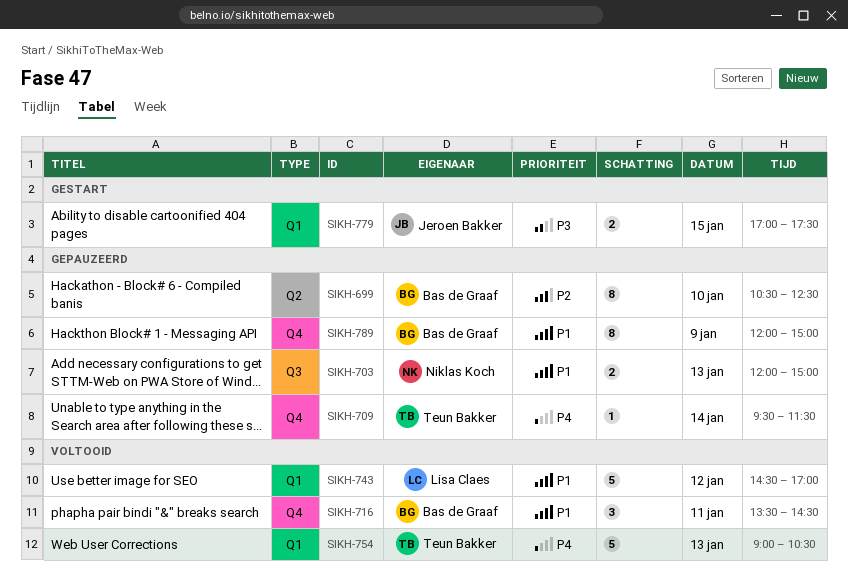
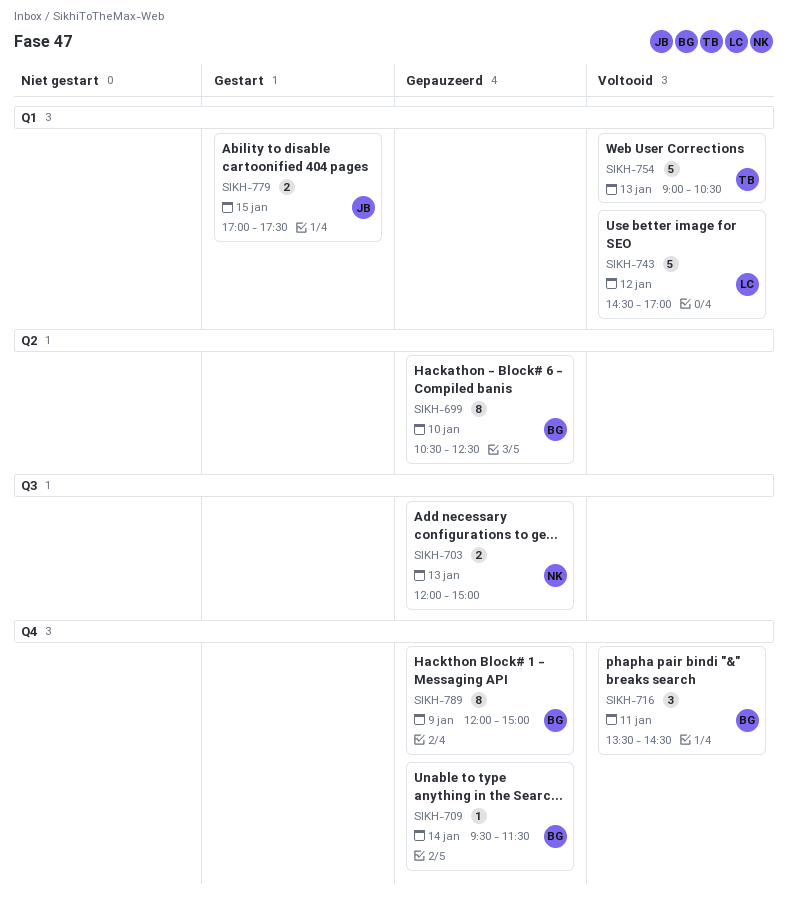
SIKH-709, owner: Teun Bakker -> Bas de Graaf

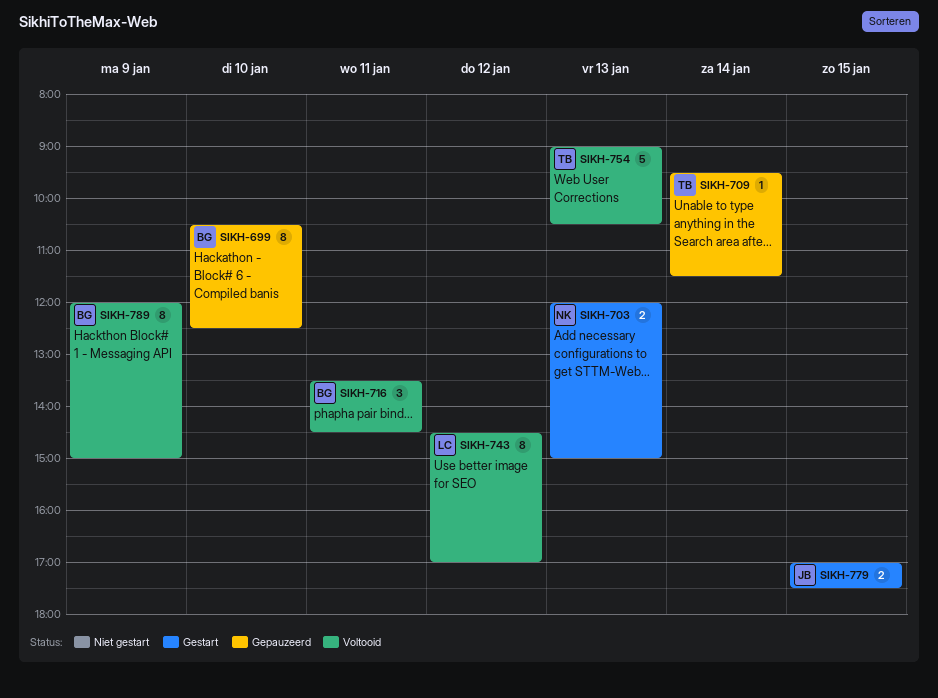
SIKH-703, status: Gepauzeerd -> Gestart
SIKH-709, owner: BG -> TB
SIKH-743, estimate: 5 -> 8
SIKH-789, status: Gepauzeerd -> Voltooid

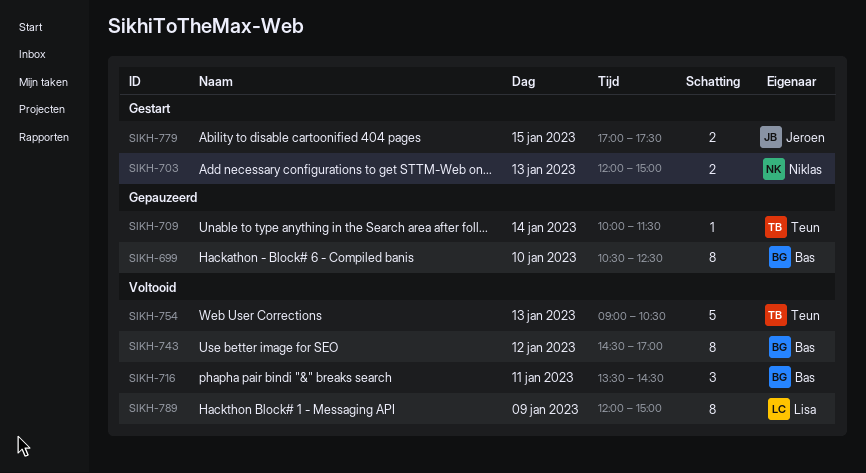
SIKH-709, begins: 09:30 -> 10:00
SIKH-743, owner: Lisa -> Bas
SIKH-789, owner: Bas -> Lisa

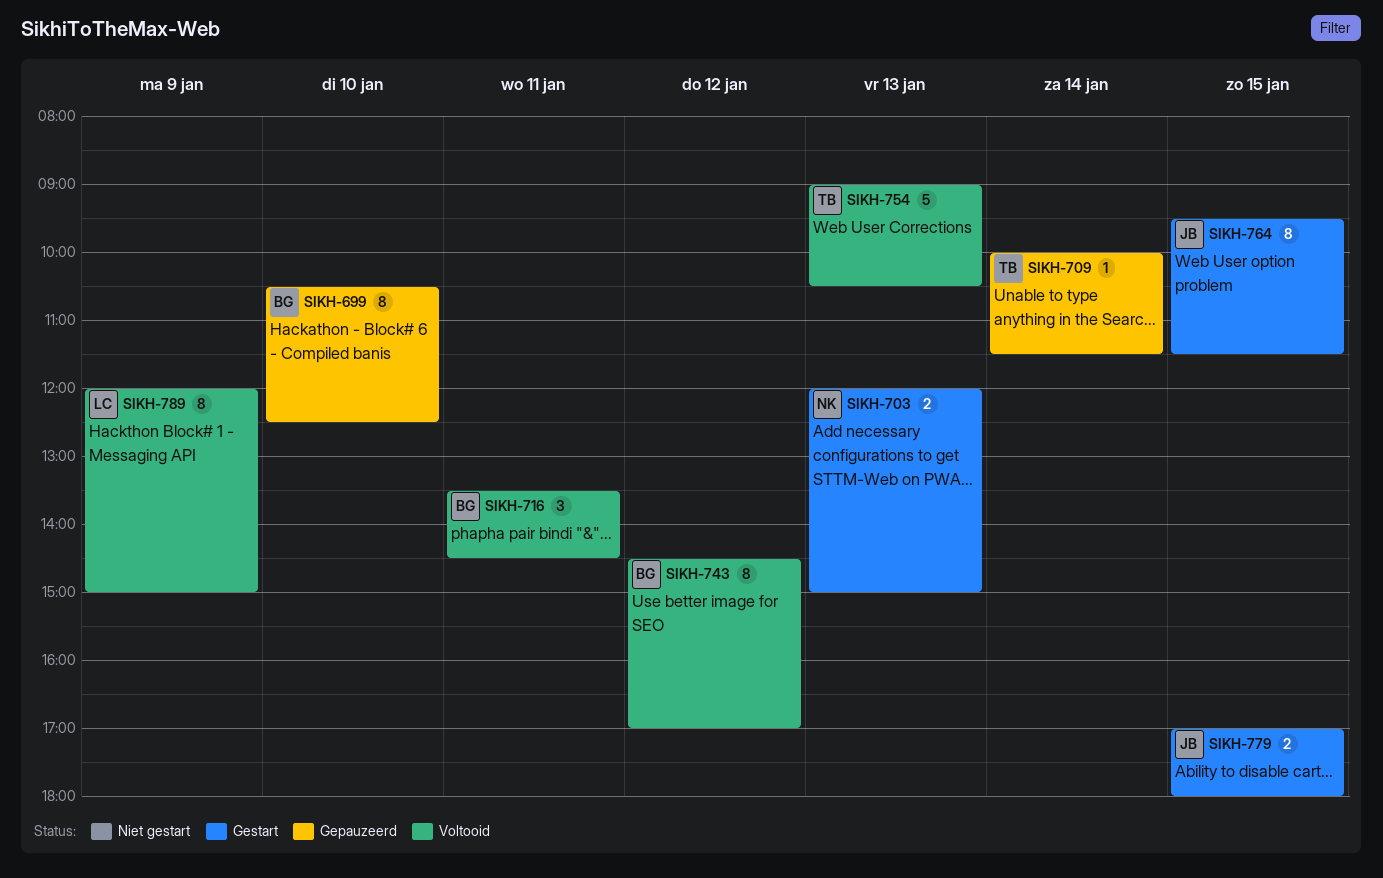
SIKH-764: none -> present
SIKH-779, ends: 17:30 -> 18:00

